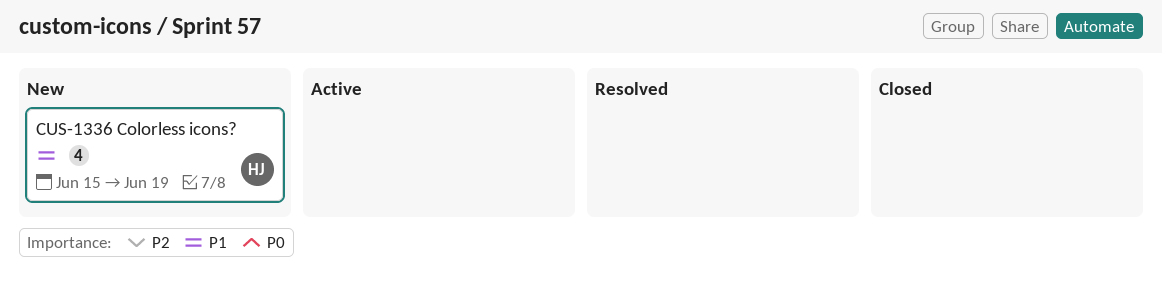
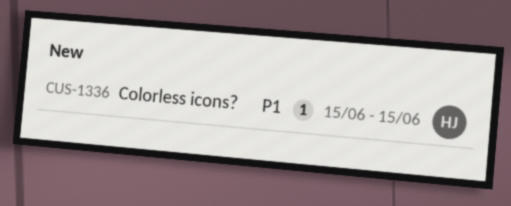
CUS-1336, estimate: 4 -> 1
CUS-1336, due: Jun 19 -> Jun 15

